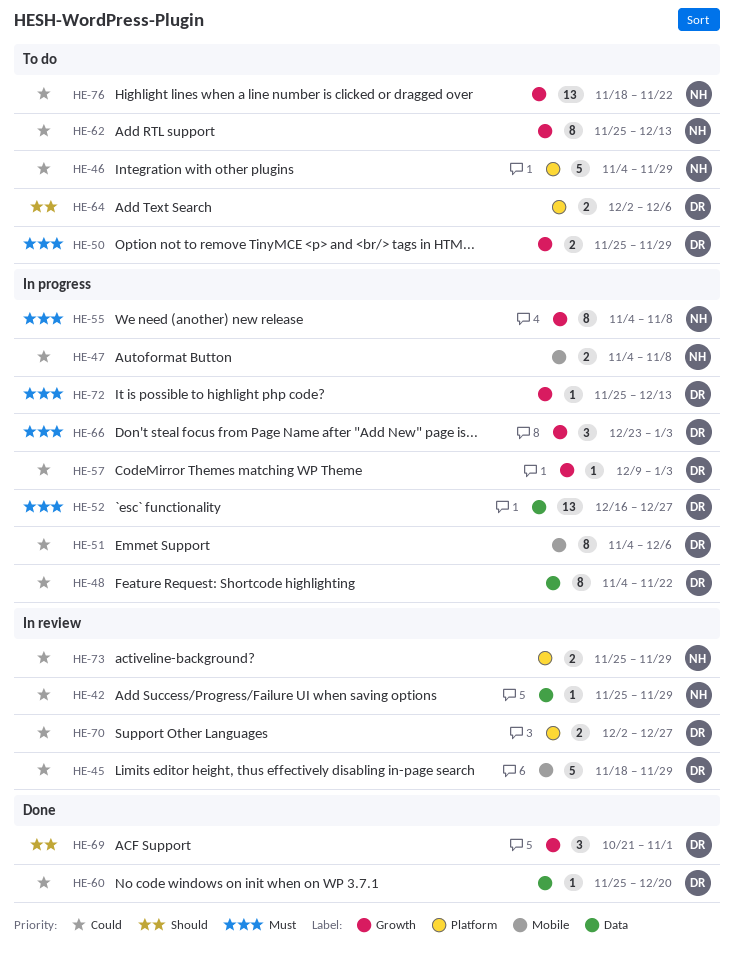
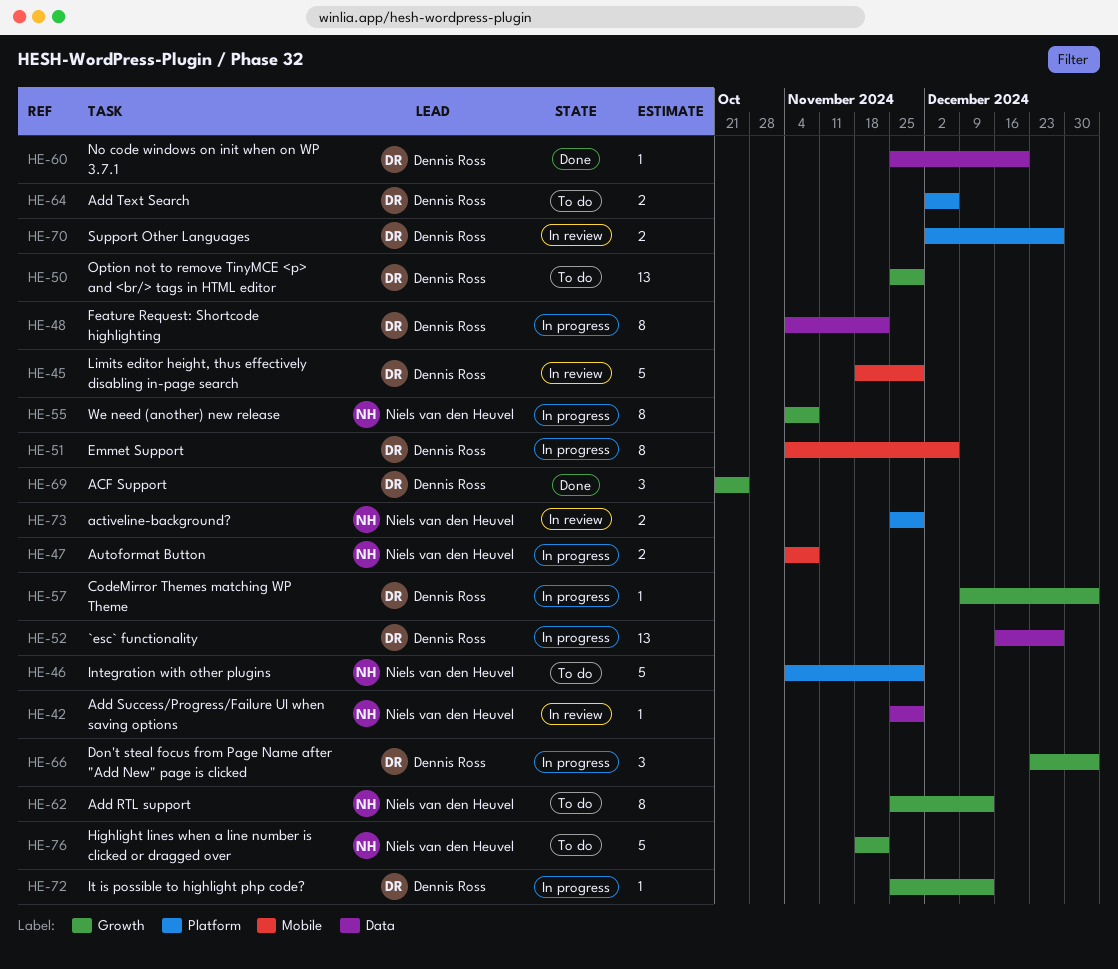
HE-50, estimate: 2 -> 13
HE-69, due: Nov 1 -> Oct 25
HE-76, estimate: 13 -> 5

